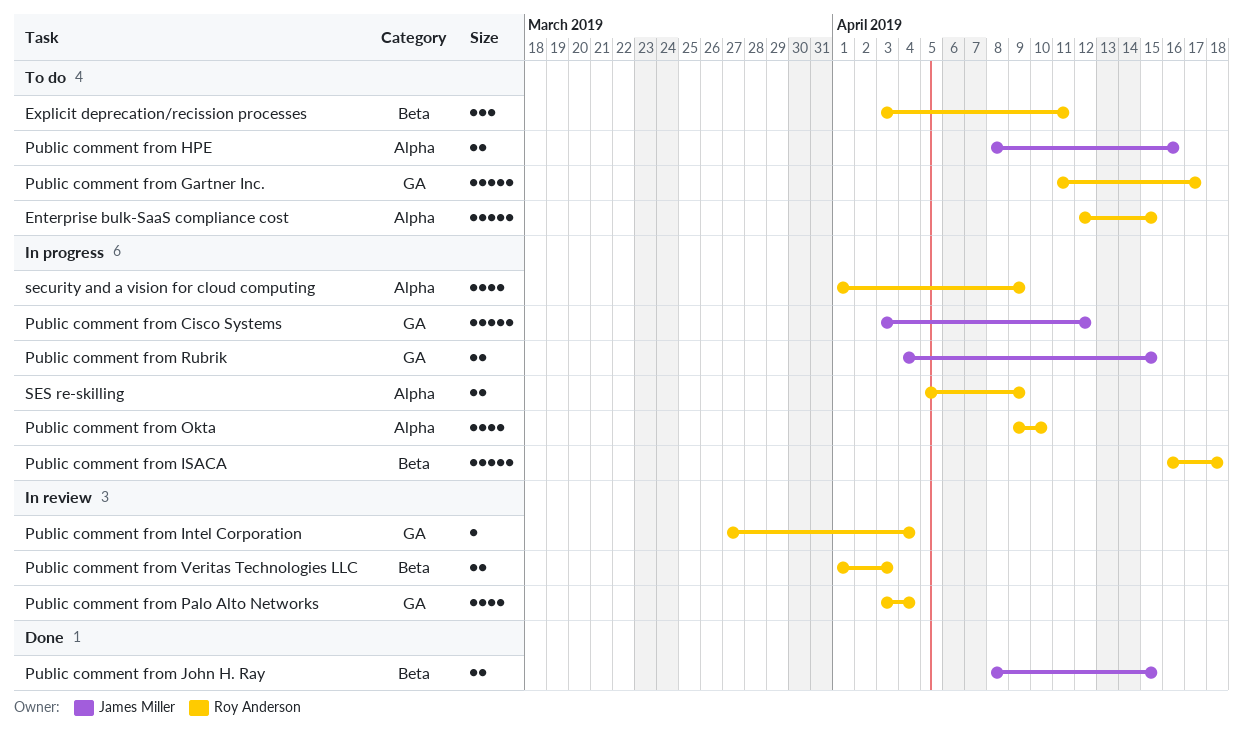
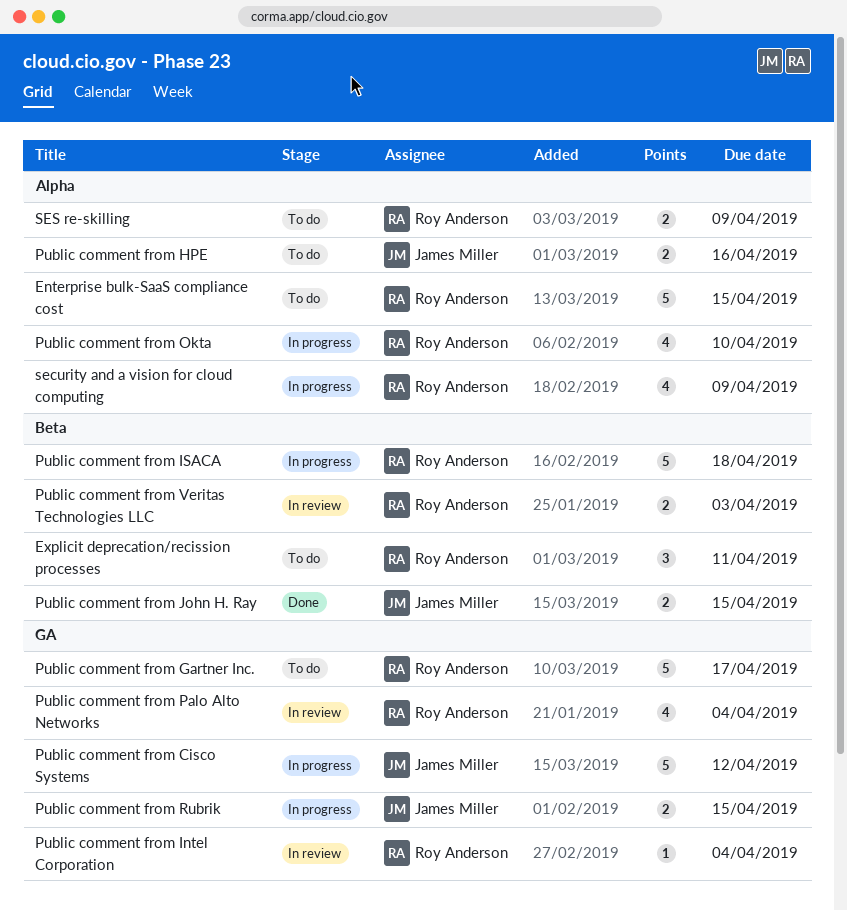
SES re-skilling, status: In progress -> To do

